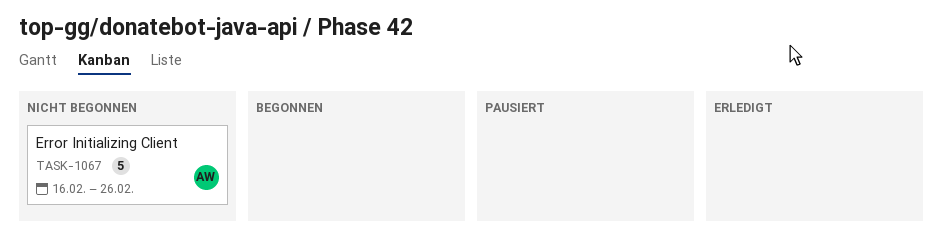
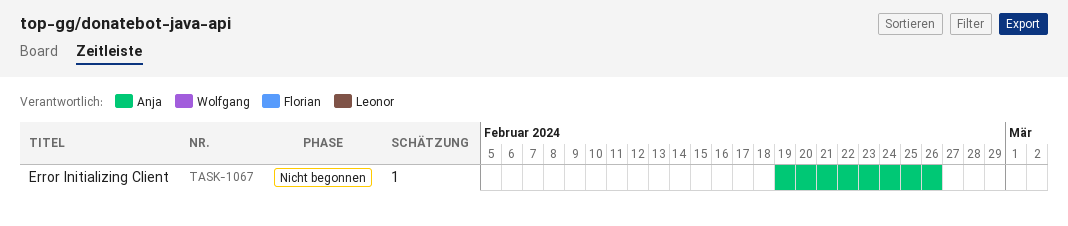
TASK-1067, estimate: 5 -> 1
TASK-1067, start: Feb 16 -> Feb 19

